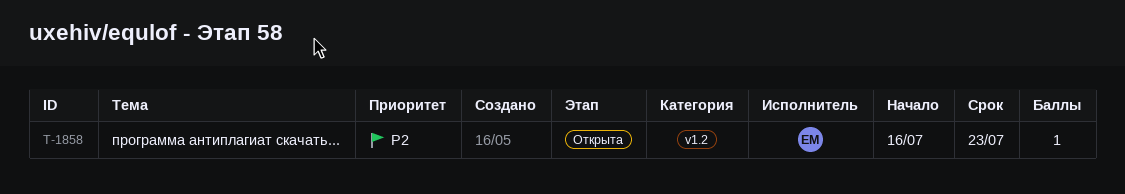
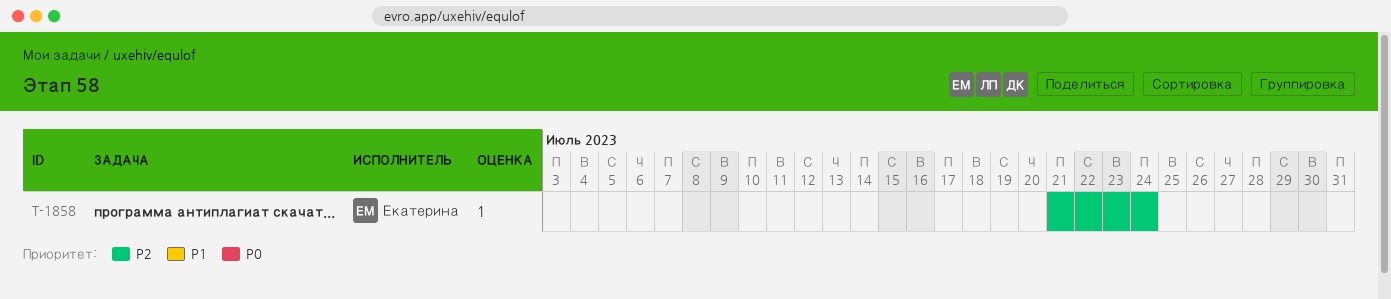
T-1858, start: Jul 16 -> Jul 21
T-1858, due: Jul 23 -> Jul 24

